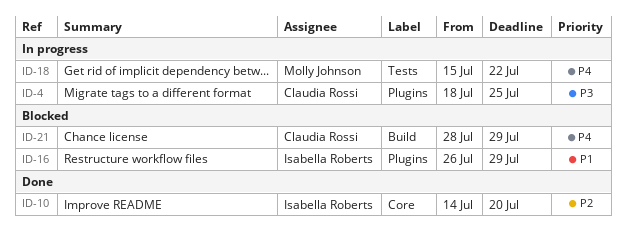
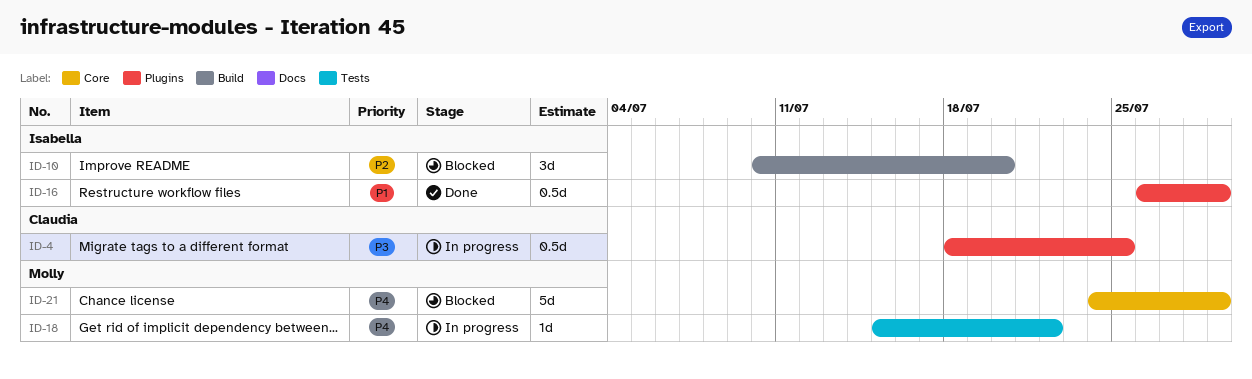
ID-10, status: Done -> Blocked
ID-10, label: Core -> Build
ID-10, start: Jul 14 -> Jul 10
ID-16, status: Blocked -> Done
ID-21, owner: Claudia Rossi -> Molly Johnson
ID-21, label: Build -> Core
ID-21, start: Jul 28 -> Jul 24

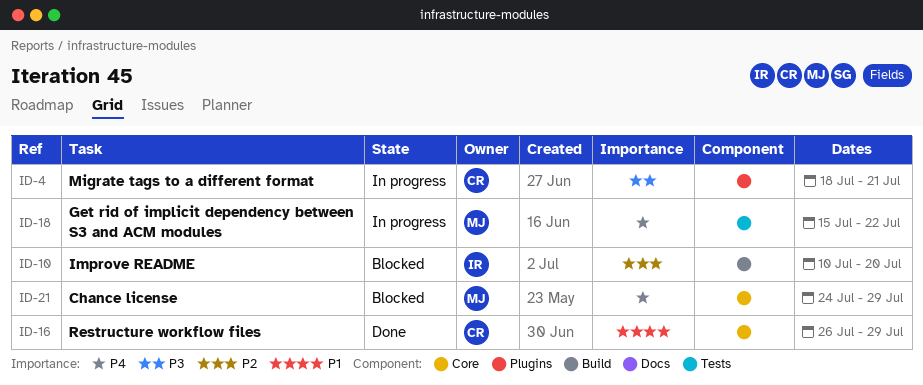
ID-4, due: Jul 25 -> Jul 21
ID-16, owner: Isabella -> Claudia
ID-16, label: Plugins -> Core

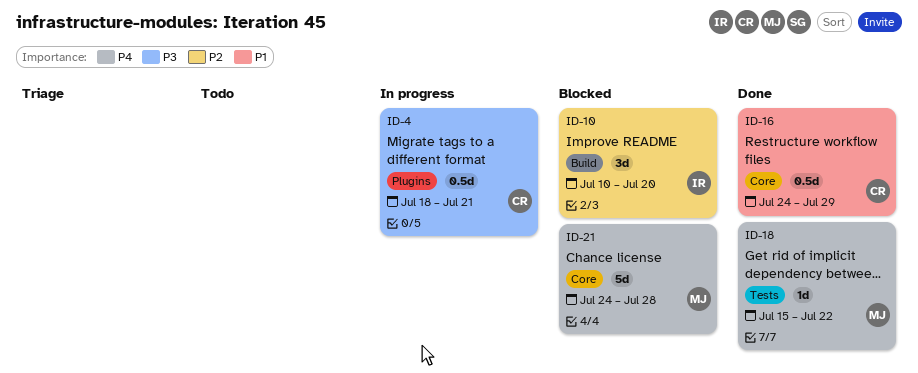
ID-16, start: Jul 26 -> Jul 24
ID-18, status: In progress -> Done
ID-21, due: Jul 29 -> Jul 28

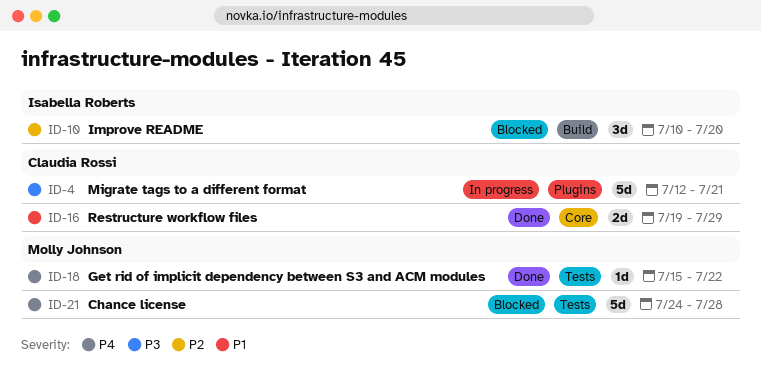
ID-4, estimate: 0.5d -> 5d
ID-4, start: Jul 18 -> Jul 12
ID-16, estimate: 0.5d -> 2d
ID-16, start: Jul 24 -> Jul 19
ID-21, label: Core -> Tests

